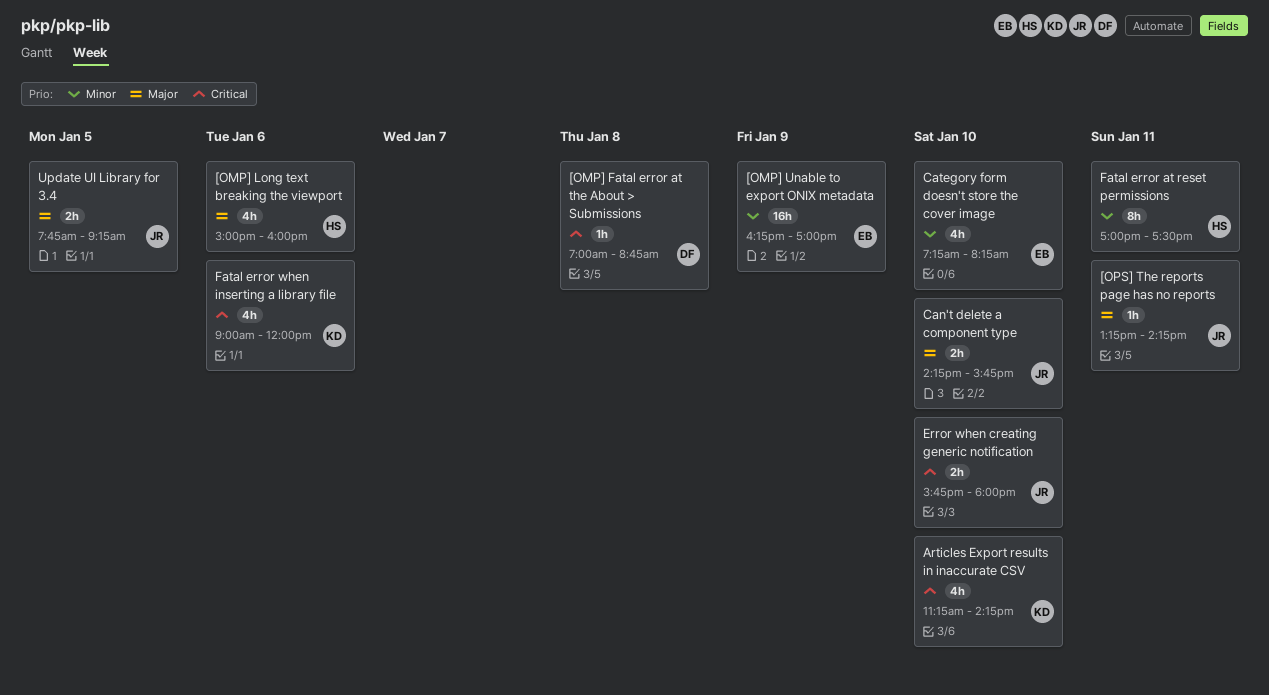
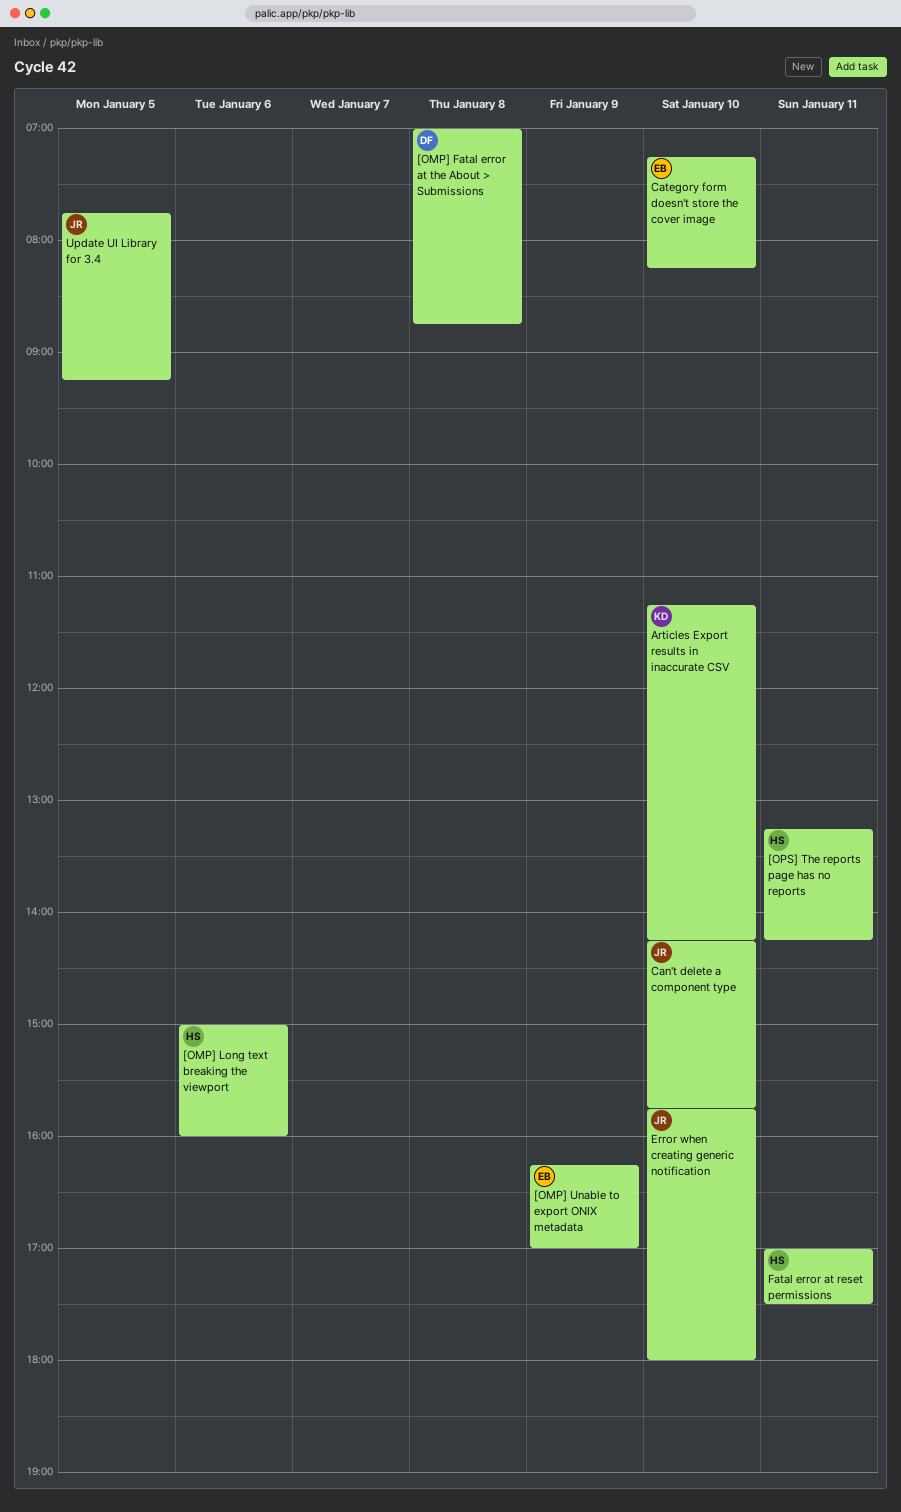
[OPS] The reports page has no reports, owner: JR -> HS
Fatal error when inserting a library file: present -> none

